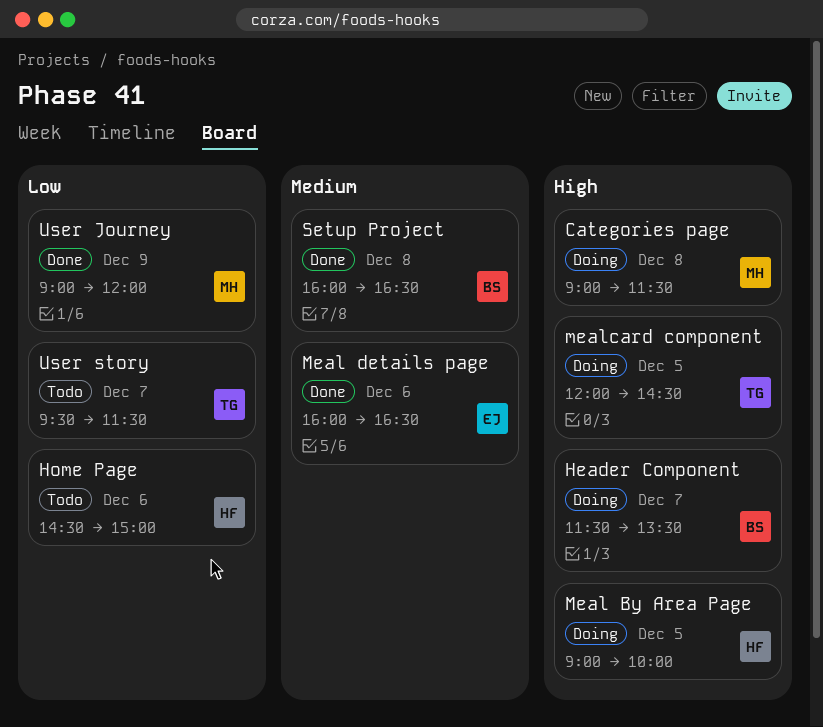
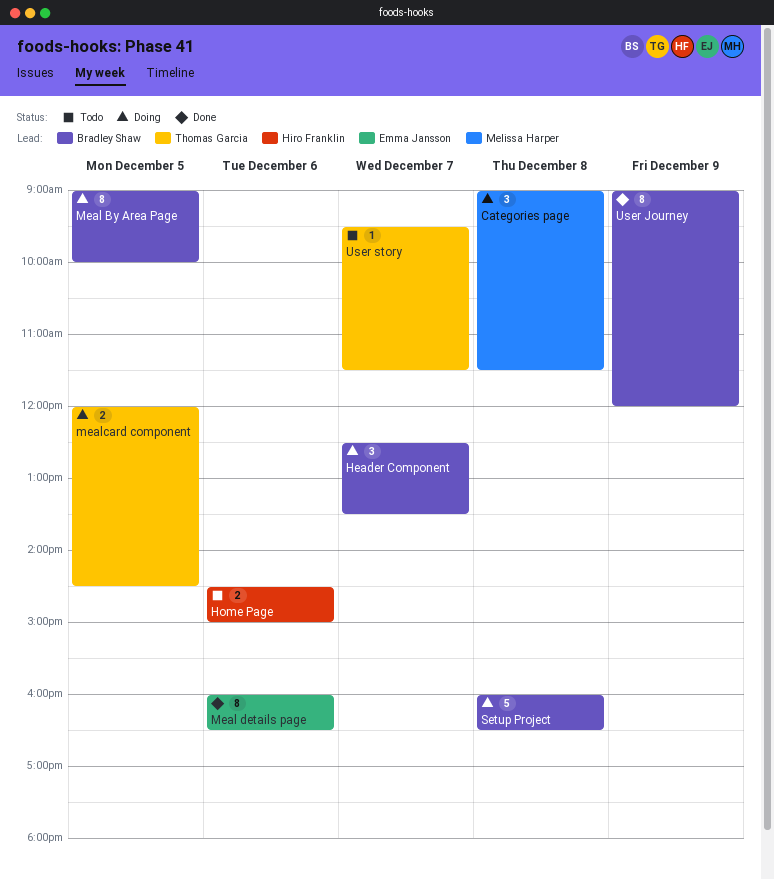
Header Component, begins: 11:30 -> 12:30
Meal By Area Page, owner: Hiro Franklin -> Bradley Shaw
Setup Project, status: Done -> Doing
User Journey, owner: Melissa Harper -> Bradley Shaw

